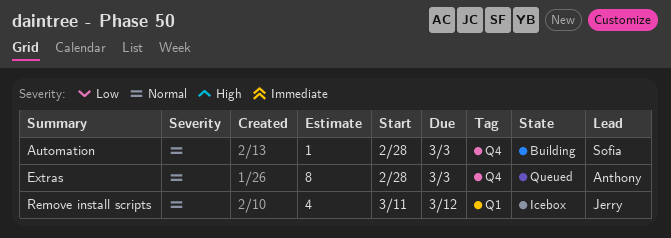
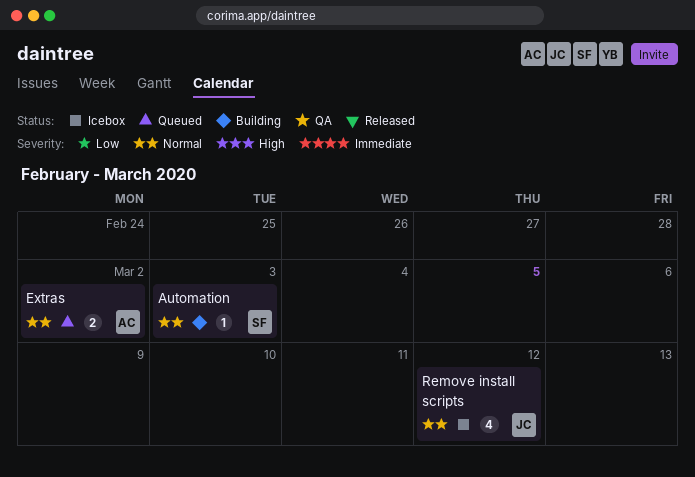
Extras, estimate: 8 -> 2
Extras, due: Mar 3 -> Mar 2

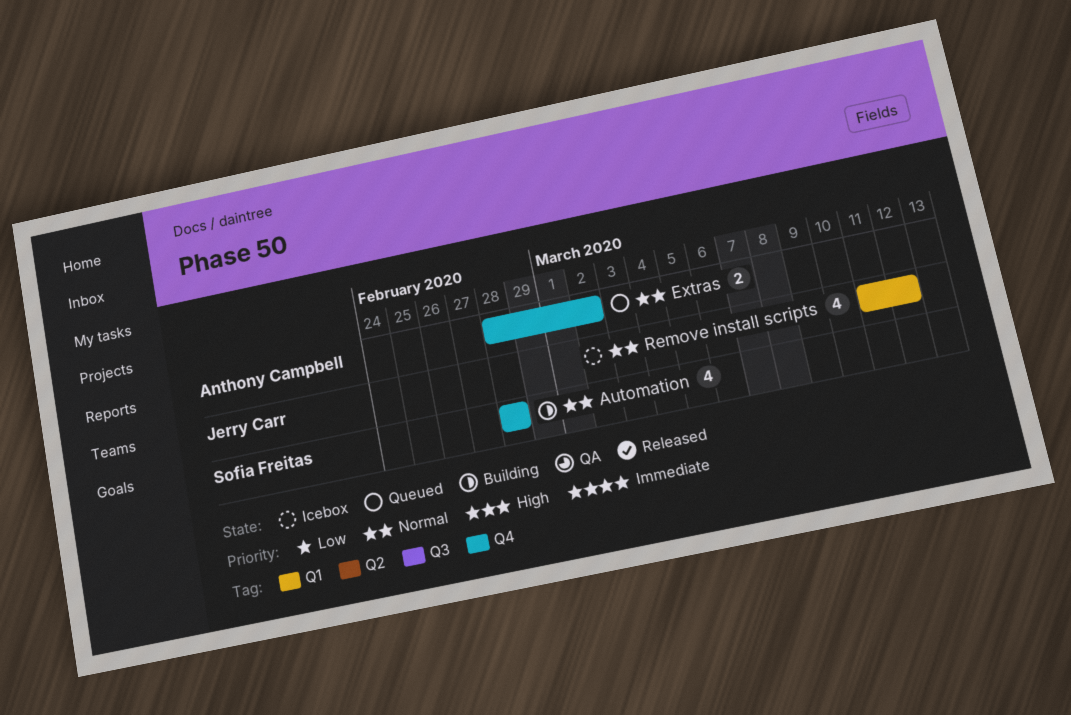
Automation, estimate: 1 -> 4
Automation, due: Mar 3 -> Feb 28

